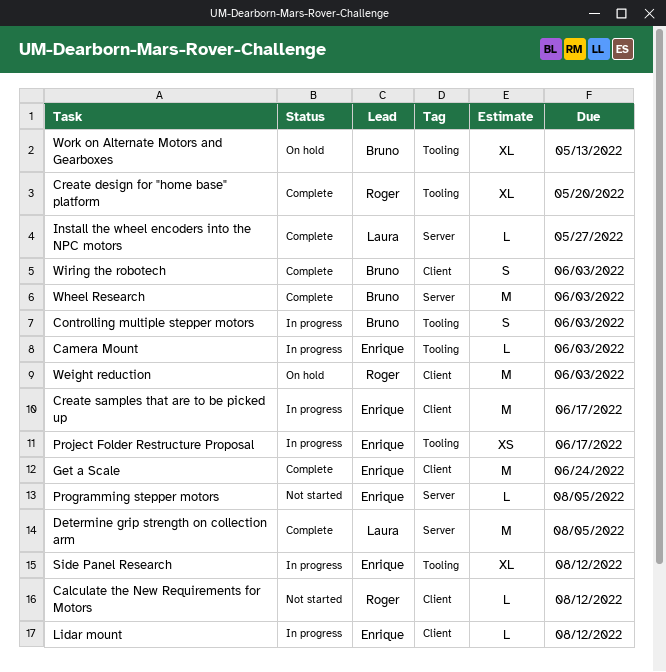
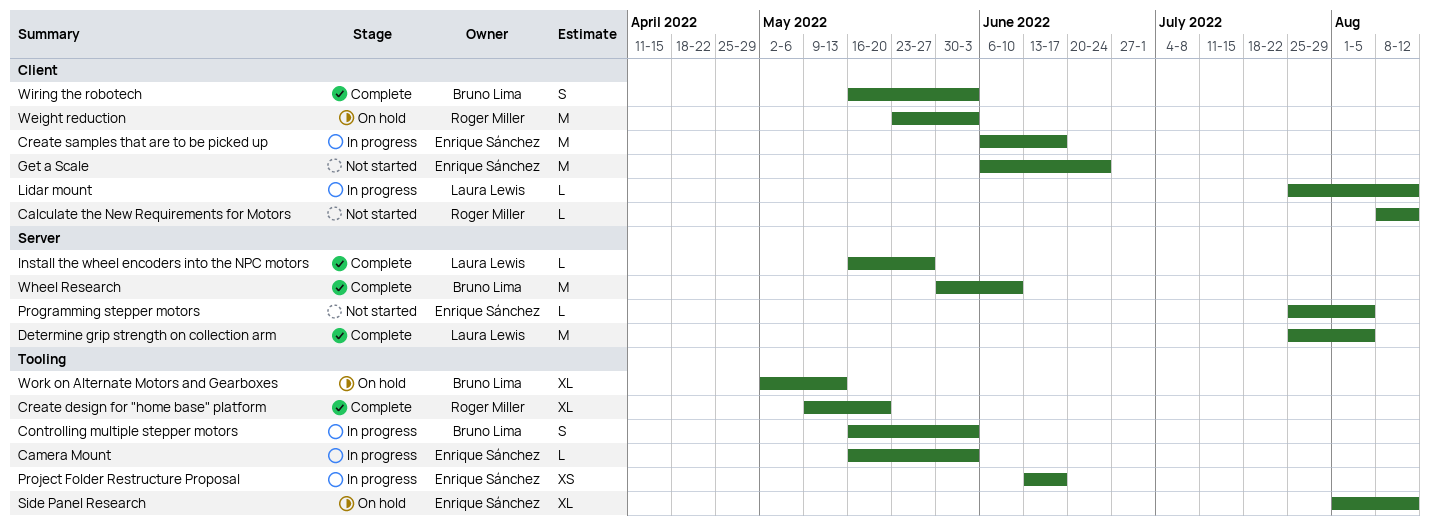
Get a Scale, status: Complete -> Not started
Lidar mount, owner: Enrique Sánchez -> Laura Lewis
Side Panel Research, status: In progress -> On hold
Wheel Research, due: Jun 3 -> Jun 10

